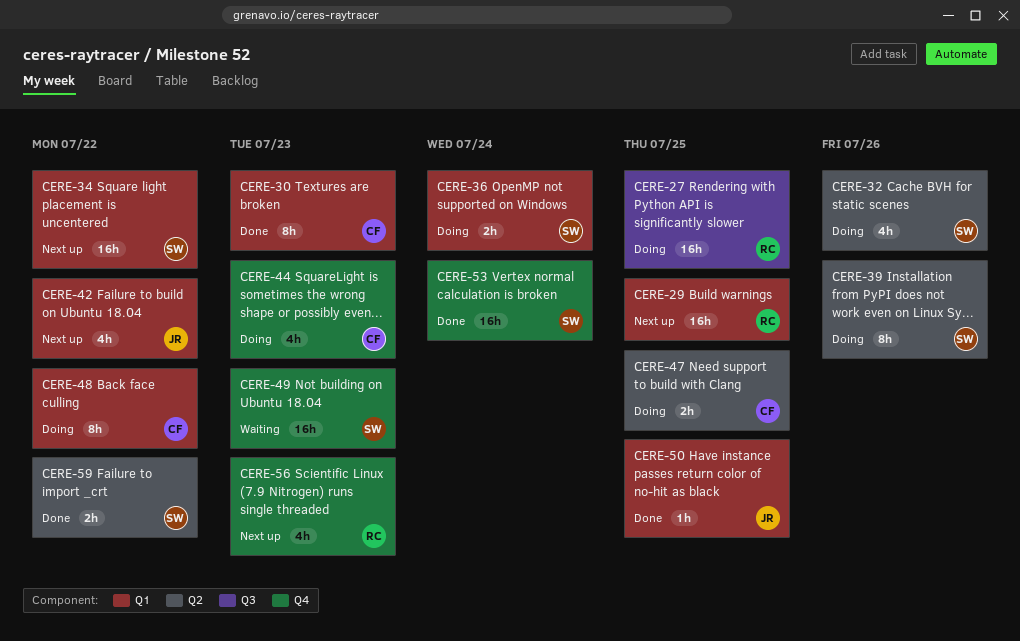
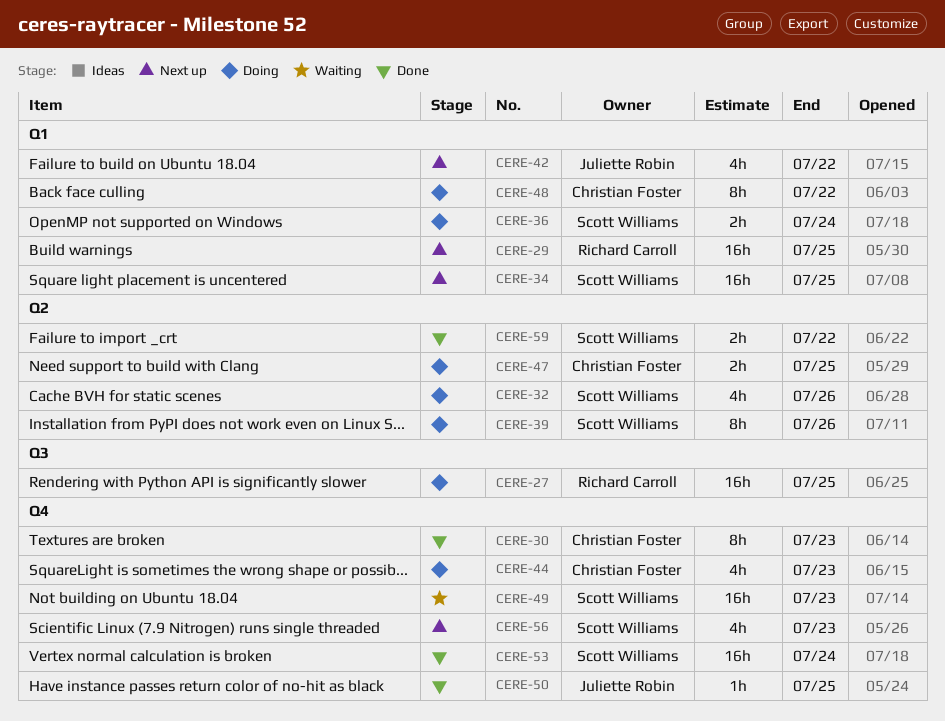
CERE-30, label: Q1 -> Q4
CERE-34, due: Jul 22 -> Jul 25
CERE-50, label: Q1 -> Q4
CERE-56, owner: Richard Carroll -> Scott Williams

